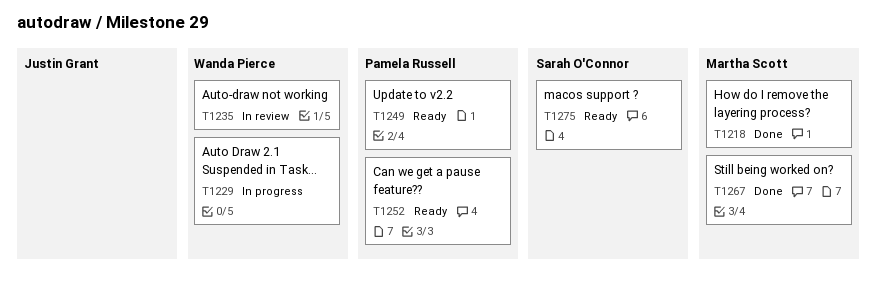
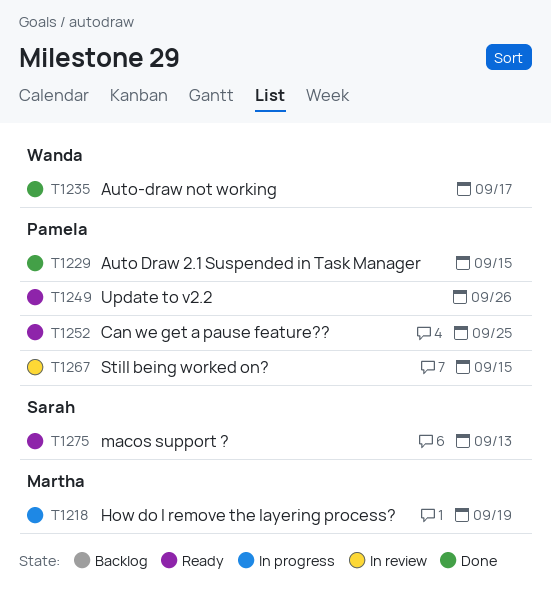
T1218, status: Done -> In progress
T1229, status: In progress -> Done
T1229, owner: Wanda Pierce -> Pamela Russell
T1235, status: In review -> Done
T1267, status: Done -> In review
T1267, owner: Martha Scott -> Pamela Russell

